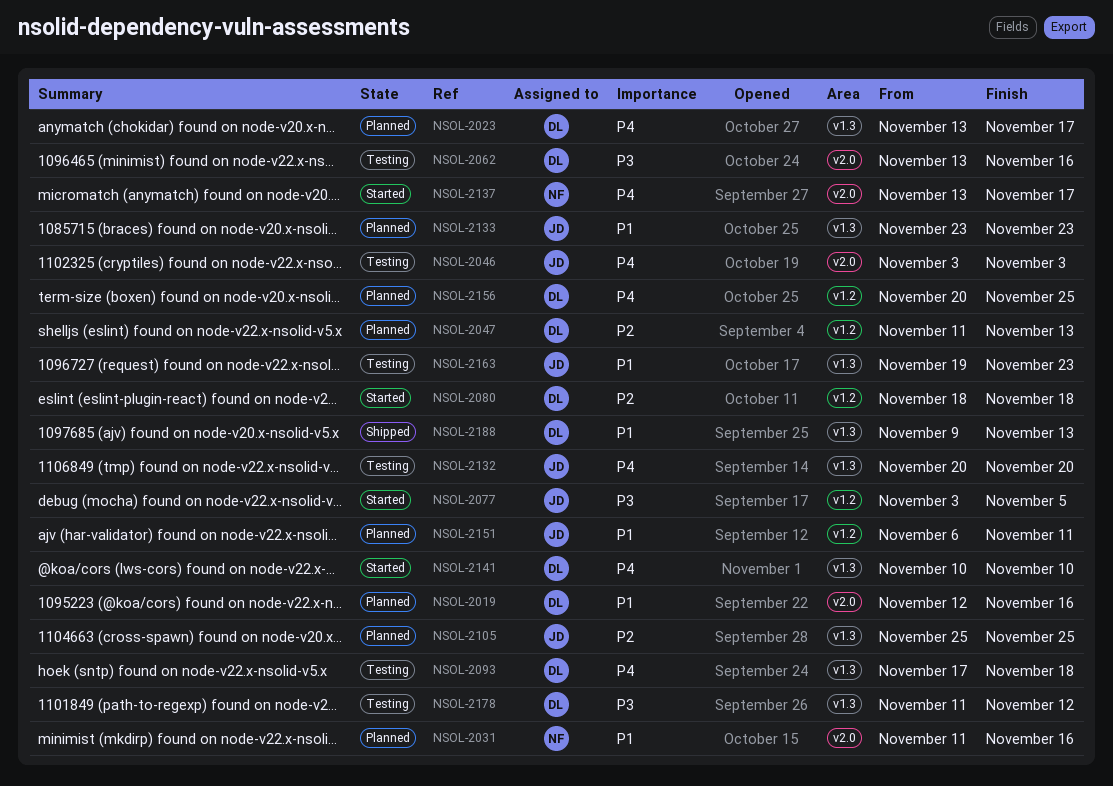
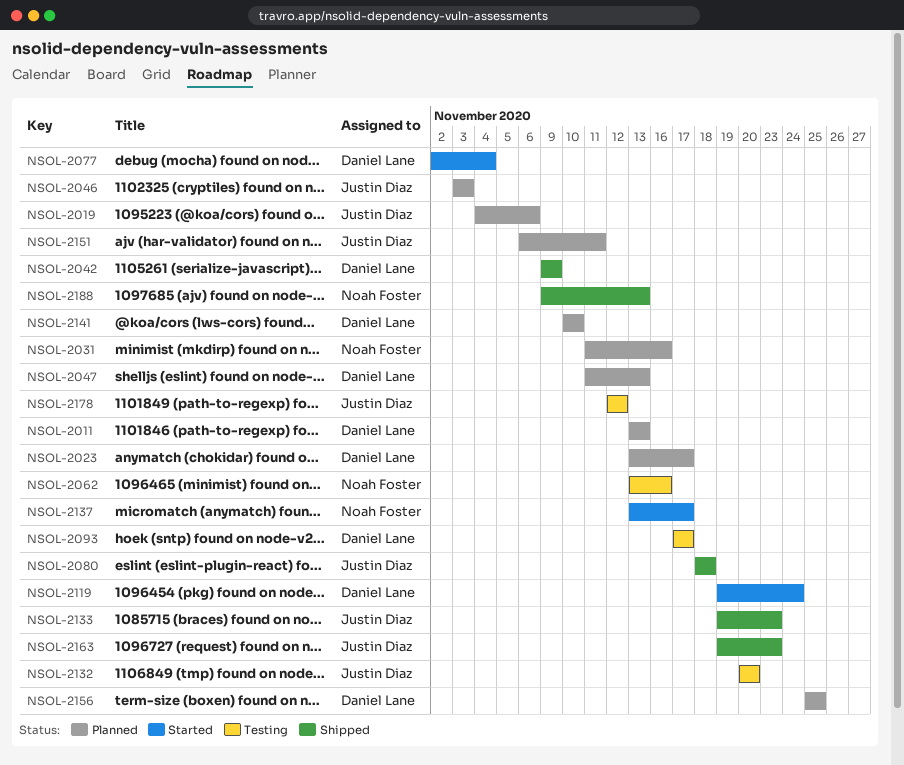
NSOL-2011: none -> present
NSOL-2019, owner: Daniel Lane -> Justin Diaz
NSOL-2019, start: Nov 12 -> Nov 4
NSOL-2019, due: Nov 16 -> Nov 6
NSOL-2042: none -> present
NSOL-2046, status: Testing -> Planned
NSOL-2062, owner: Daniel Lane -> Noah Foster
NSOL-2077, owner: Justin Diaz -> Daniel Lane
NSOL-2077, start: Nov 3 -> Nov 2
NSOL-2077, due: Nov 5 -> Nov 4
NSOL-2080, status: Started -> Shipped
NSOL-2080, owner: Daniel Lane -> Justin Diaz
NSOL-2093, due: Nov 18 -> Nov 17
NSOL-2105: present -> none
NSOL-2119: none -> present
NSOL-2133, status: Planned -> Shipped
NSOL-2133, start: Nov 23 -> Nov 19
NSOL-2141, status: Started -> Planned
NSOL-2156, start: Nov 20 -> Nov 25
NSOL-2163, status: Testing -> Shipped
NSOL-2178, owner: Daniel Lane -> Justin Diaz
NSOL-2178, start: Nov 11 -> Nov 12
NSOL-2188, owner: Daniel Lane -> Noah Foster

